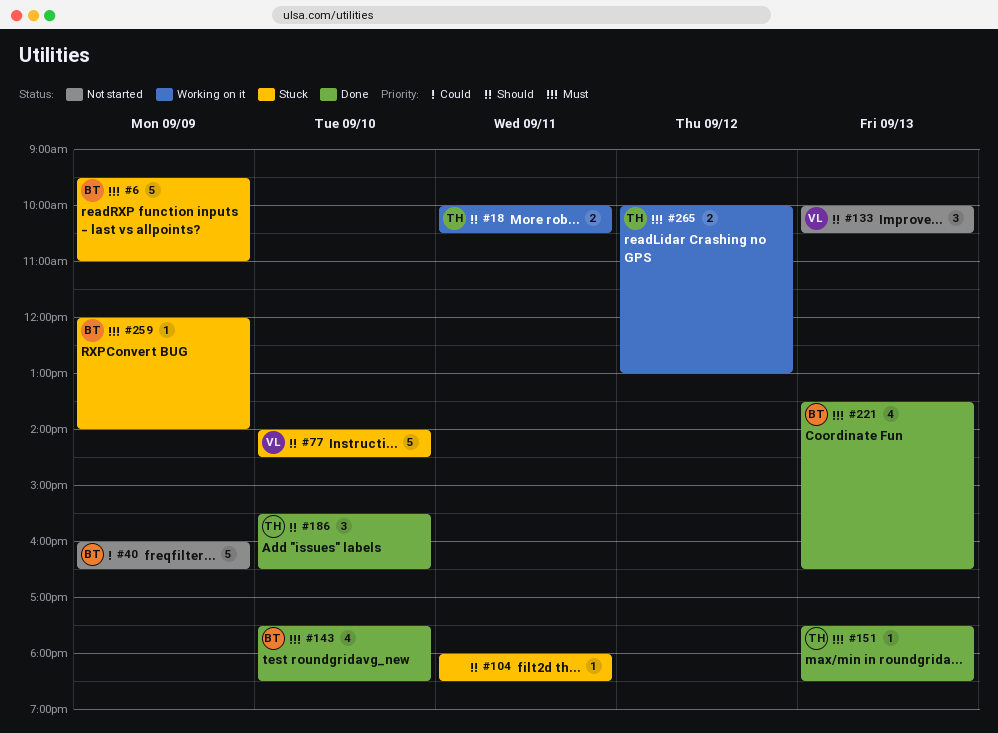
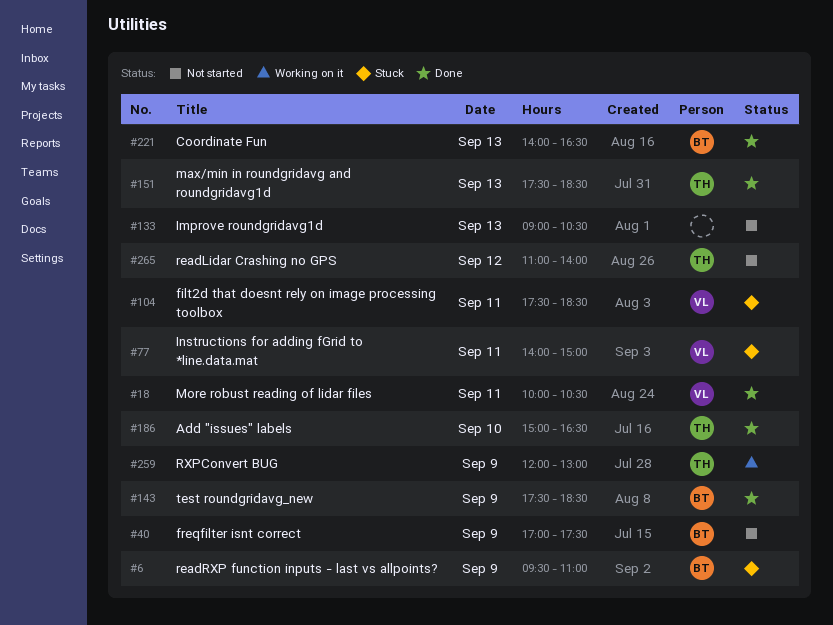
#18, status: Working on it -> Done
#18, owner: TH -> VL
#40, begins: 16:00 -> 17:00
#40, ends: 16:30 -> 17:30
#77, day: Sep 10 -> Sep 11
#77, ends: 14:30 -> 15:00
#104, owner: none -> VL
#104, begins: 18:00 -> 17:30
#133, owner: VL -> none
#133, begins: 10:00 -> 09:00
#143, day: Sep 10 -> Sep 9
#186, begins: 15:30 -> 15:00
#221, begins: 13:30 -> 14:00
#259, status: Stuck -> Working on it
#259, owner: BT -> TH
#259, ends: 14:00 -> 13:00
#265, status: Working on it -> Not started
#265, begins: 10:00 -> 11:00
#265, ends: 13:00 -> 14:00

